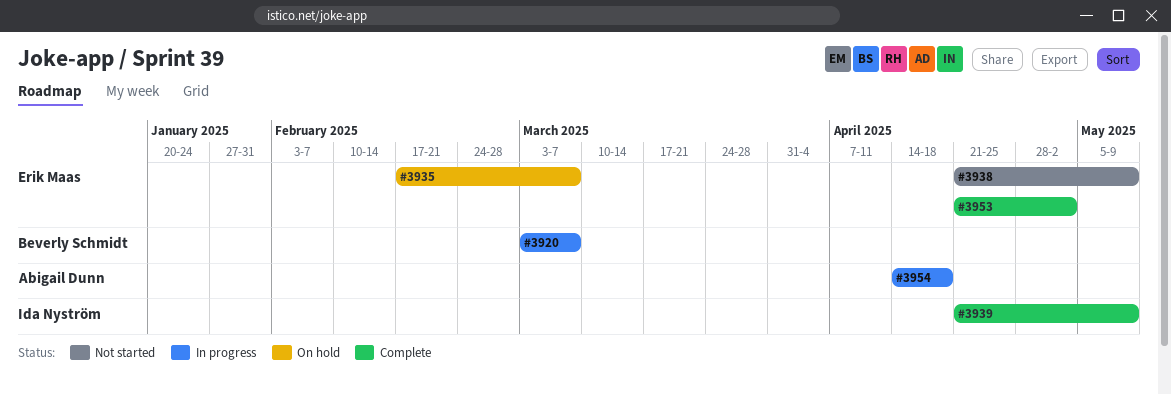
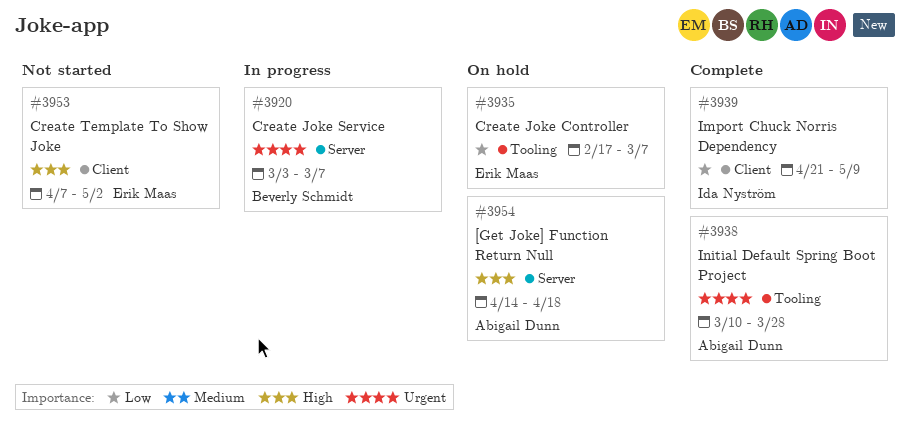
#3938, status: Not started -> Complete
#3938, owner: Erik Maas -> Abigail Dunn
#3938, start: Apr 21 -> Mar 10
#3938, due: May 9 -> Mar 28
#3953, status: Complete -> Not started
#3953, start: Apr 21 -> Apr 7
#3954, status: In progress -> On hold

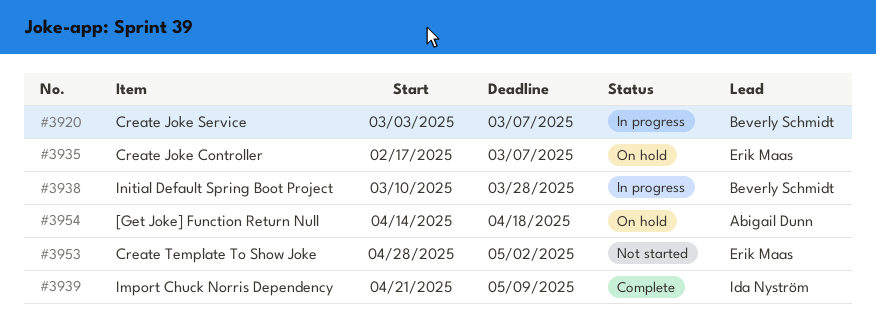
#3938, status: Complete -> In progress
#3938, owner: Abigail Dunn -> Beverly Schmidt
#3953, start: Apr 7 -> Apr 28

